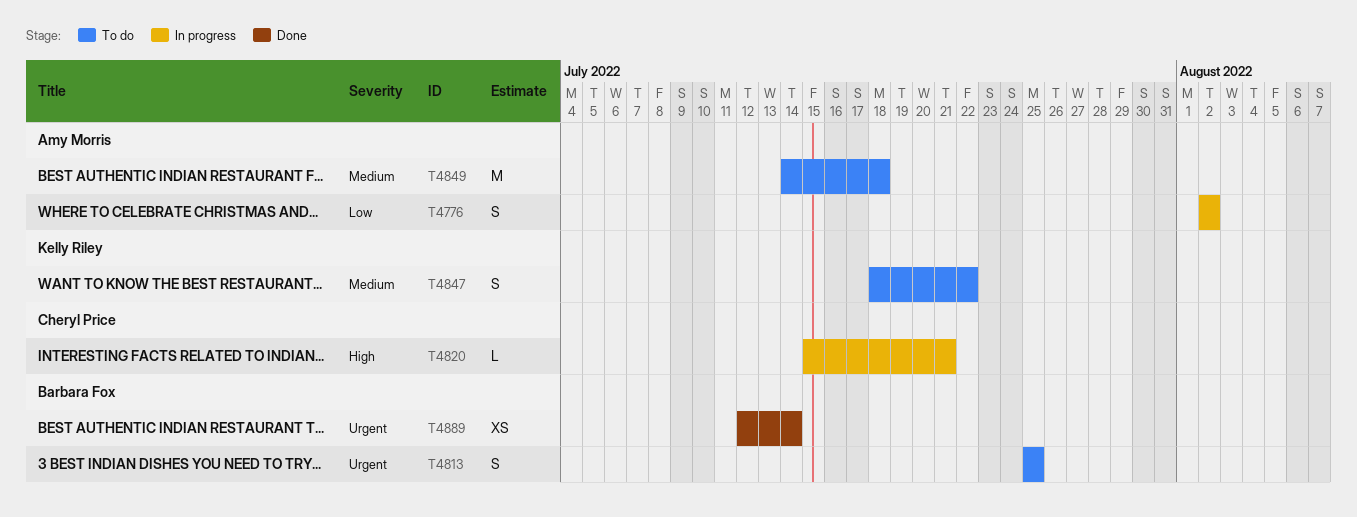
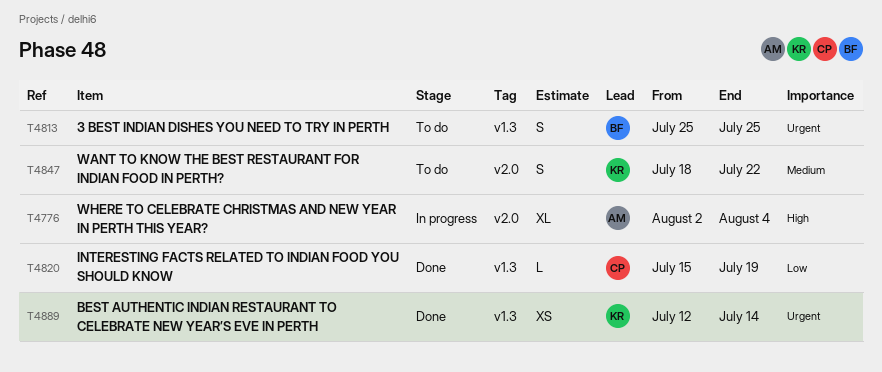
T4776, priority: Low -> High
T4776, estimate: S -> XL
T4776, due: Aug 2 -> Aug 4
T4820, status: In progress -> Done
T4820, priority: High -> Low
T4820, due: Jul 21 -> Jul 19
T4849: present -> none
T4889, owner: Barbara Fox -> Kelly Riley

